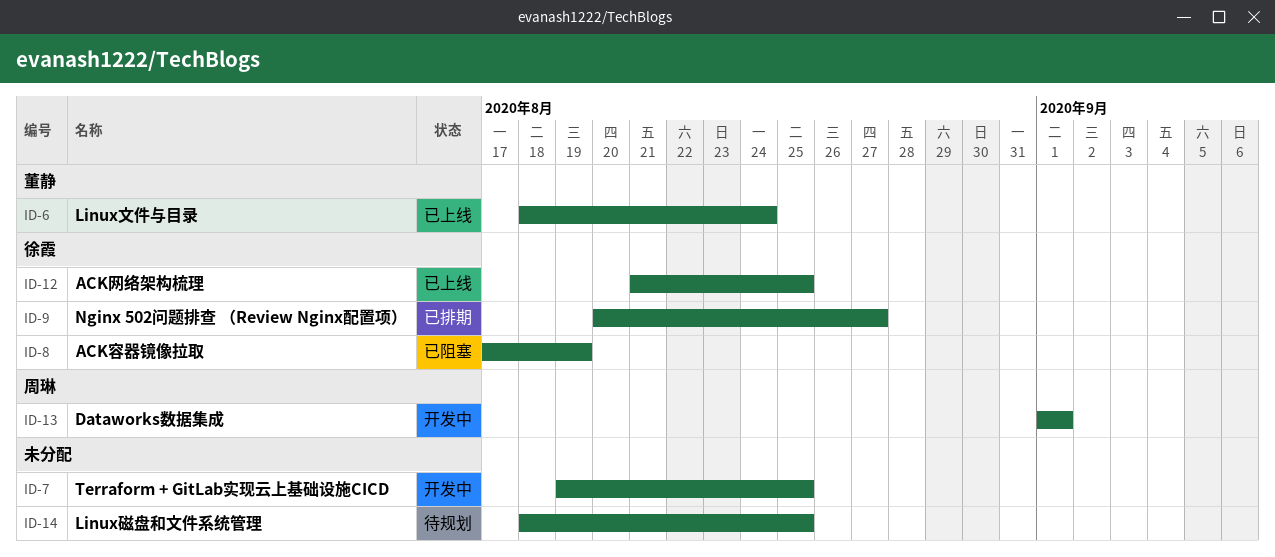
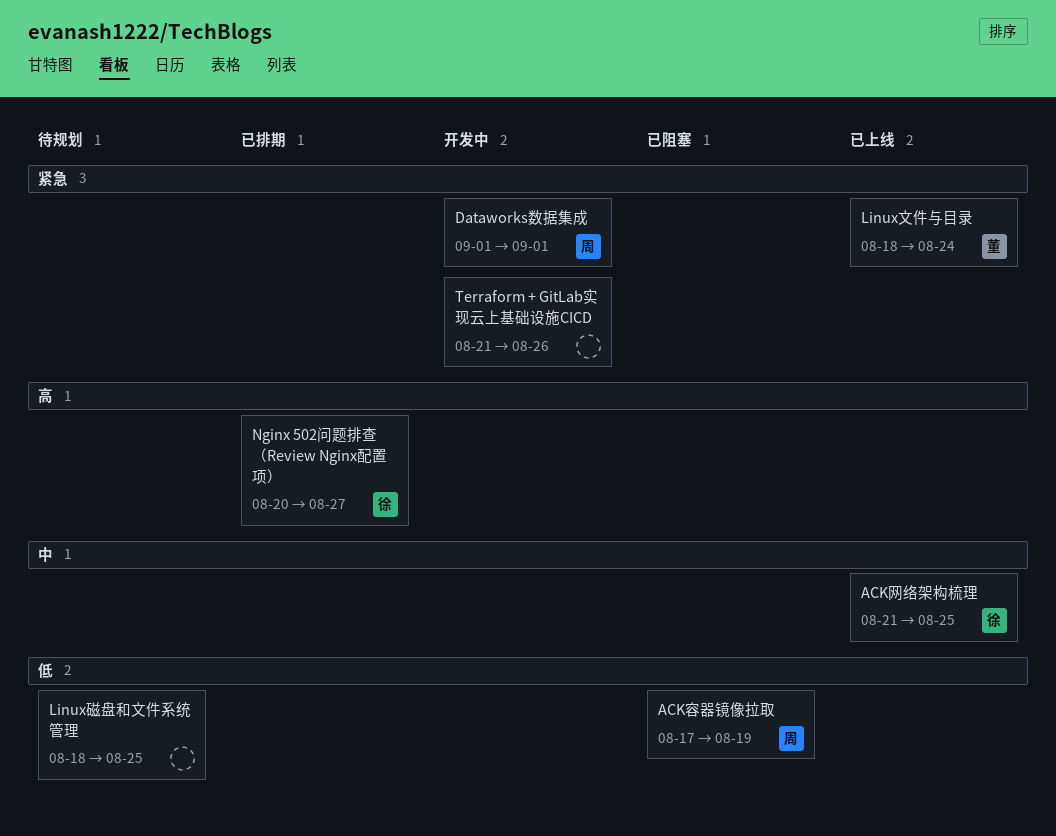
ACK容器镜像拉取, owner: 徐霞 -> 周琳
Terraform + GitLab实现云上基础设施CICD, start: Aug 19 -> Aug 21
Terraform + GitLab实现云上基础设施CICD, due: Aug 25 -> Aug 26

